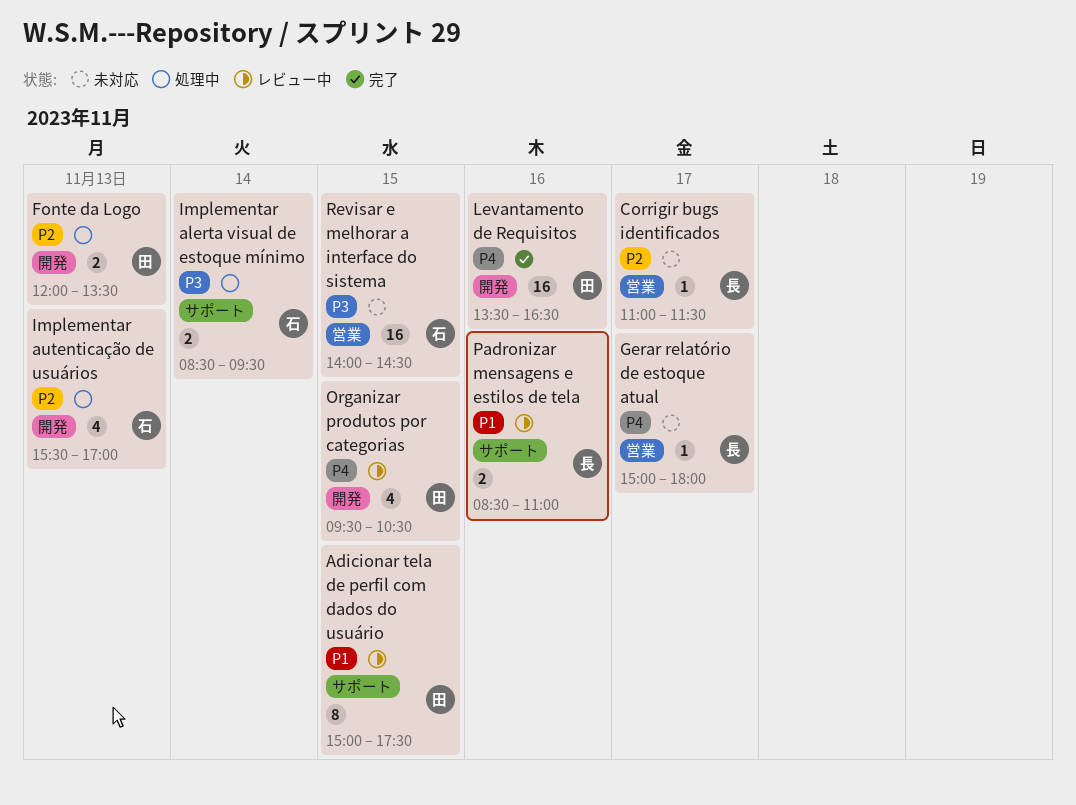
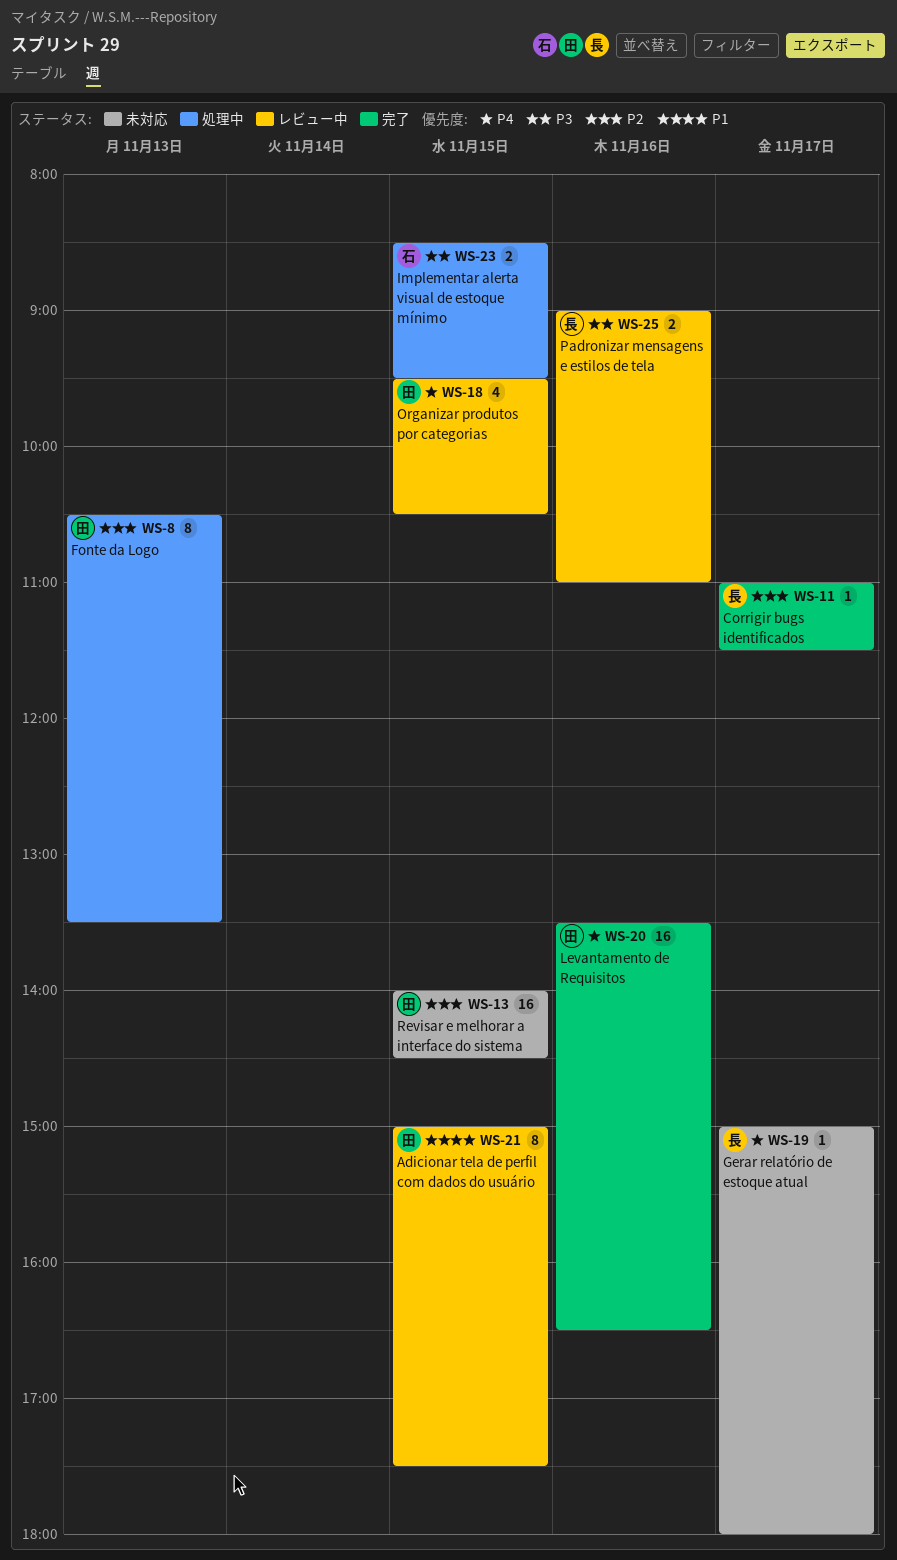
Corrigir bugs identificados, status: 未対応 -> 完了
Fonte da Logo, estimate: 2 -> 8
Fonte da Logo, begins: 12:00 -> 10:30
Implementar alerta visual de estoque mínimo, day: Nov 14 -> Nov 15
Implementar autenticação de usuários: present -> none
Padronizar mensagens e estilos de tela, priority: P1 -> P3
Padronizar mensagens e estilos de tela, begins: 08:30 -> 09:00
Revisar e melhorar a interface do sistema, owner: 石 -> 田
Revisar e melhorar a interface do sistema, priority: P3 -> P2

